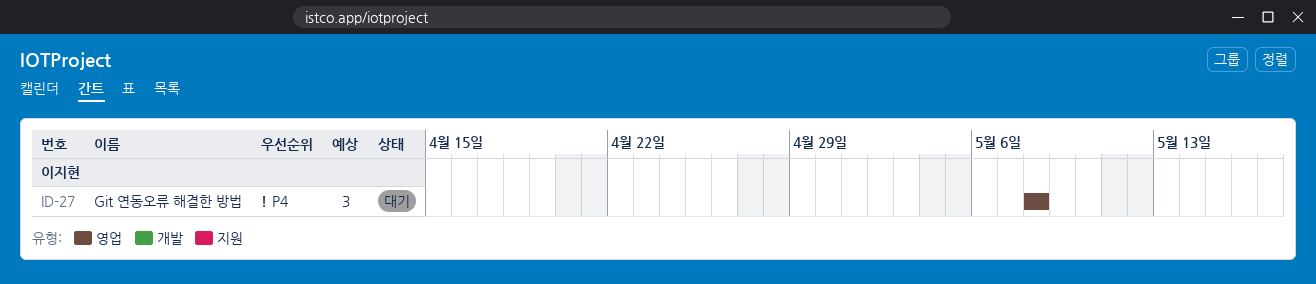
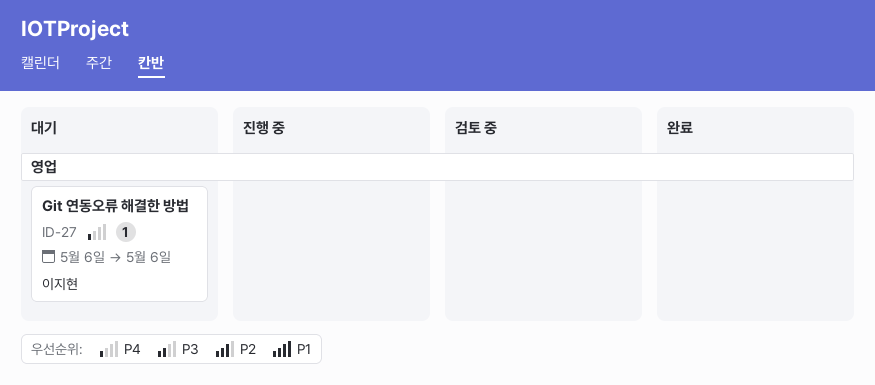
ID-27, estimate: 3 -> 1
ID-27, start: May 8 -> May 6
ID-27, due: May 8 -> May 6

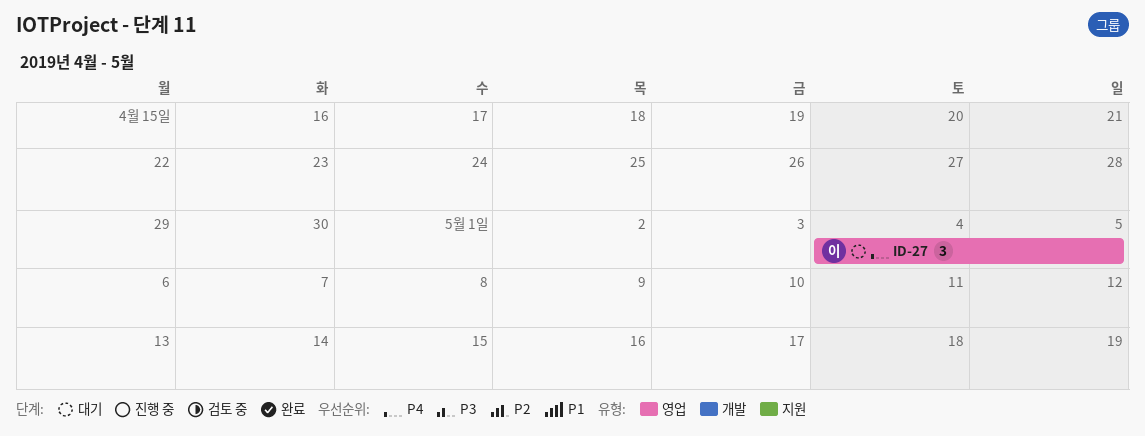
ID-27, estimate: 1 -> 3
ID-27, start: May 6 -> May 4
ID-27, due: May 6 -> May 5

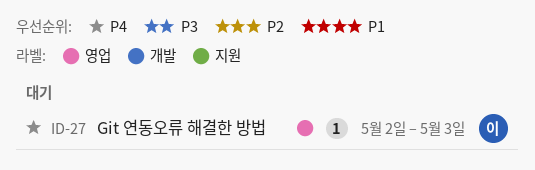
ID-27, estimate: 3 -> 1
ID-27, start: May 4 -> May 2
ID-27, due: May 5 -> May 3

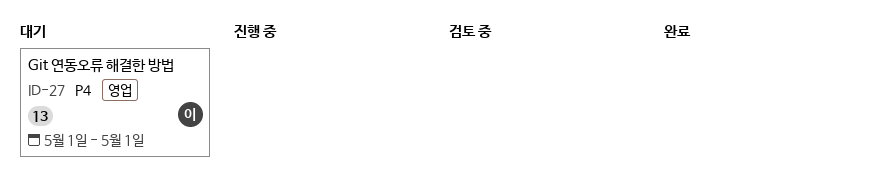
ID-27, estimate: 1 -> 13
ID-27, start: May 2 -> May 1
ID-27, due: May 3 -> May 1

